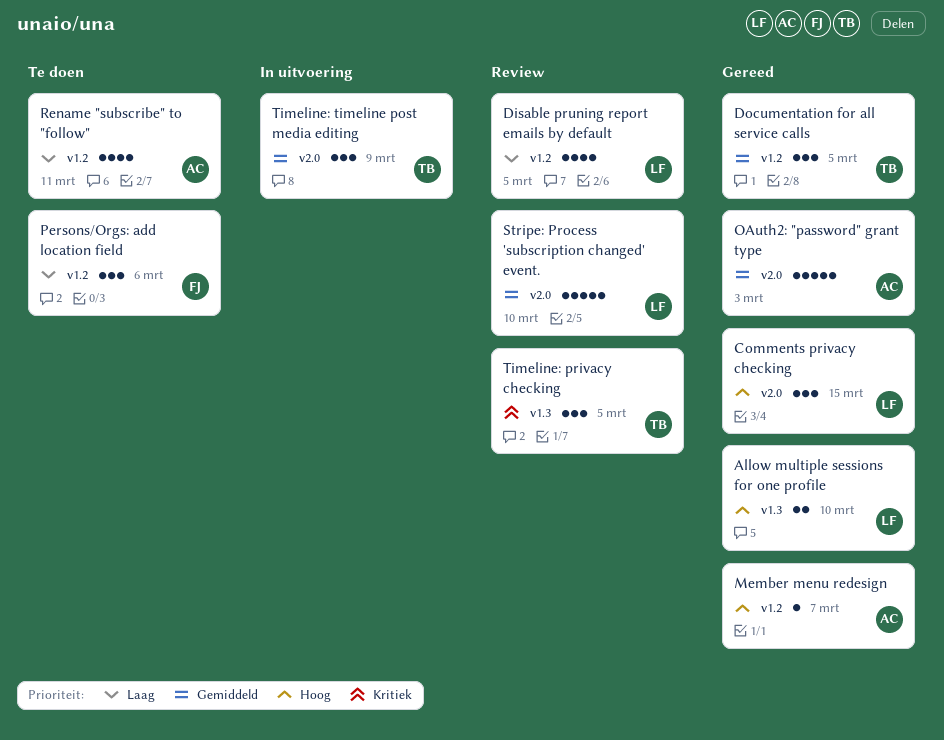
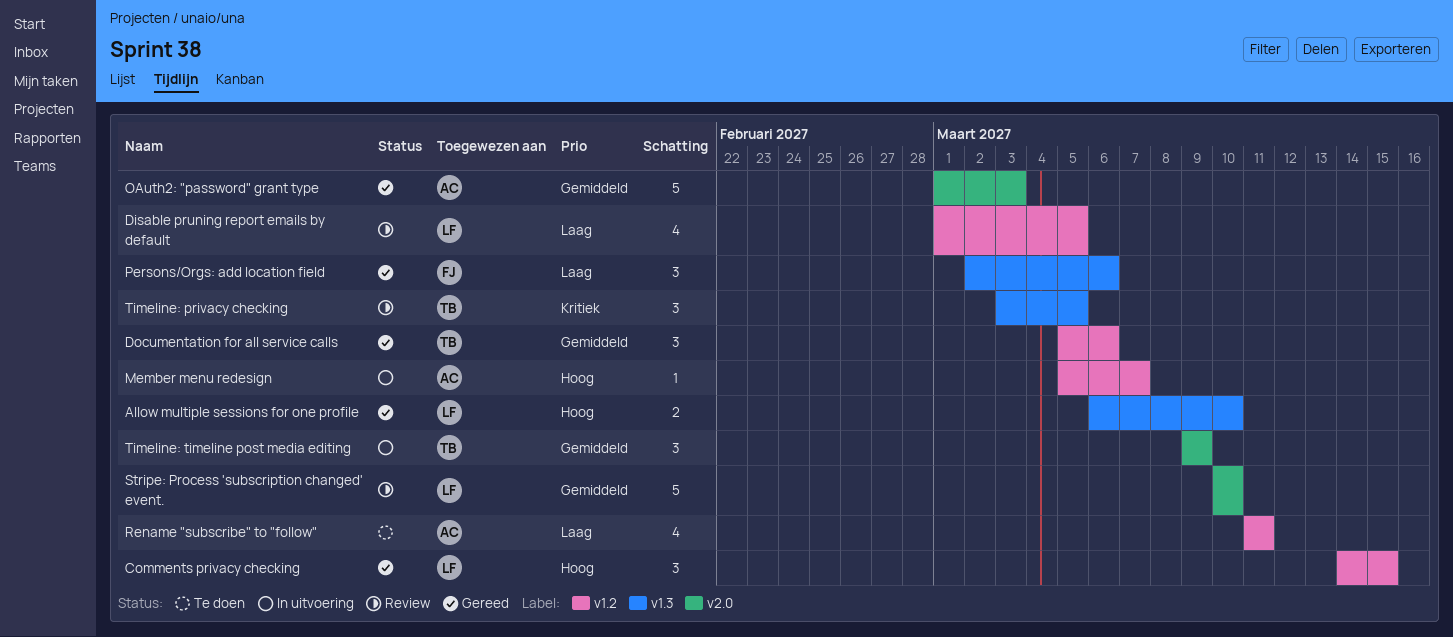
Comments privacy checking, label: v2.0 -> v1.2
Documentation for all service calls, due: Mar 5 -> Mar 6
Member menu redesign, status: Gereed -> In uitvoering
Persons/Orgs: add location field, status: Te doen -> Gereed
Persons/Orgs: add location field, label: v1.2 -> v1.3

